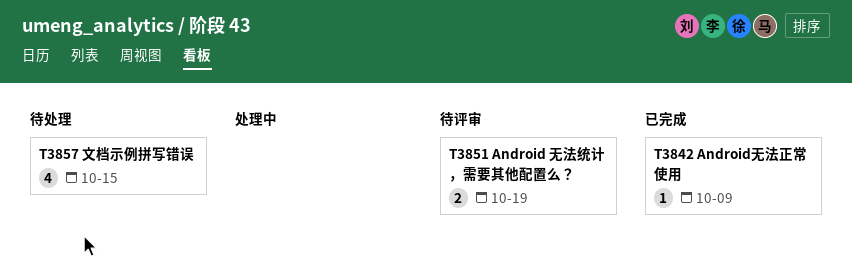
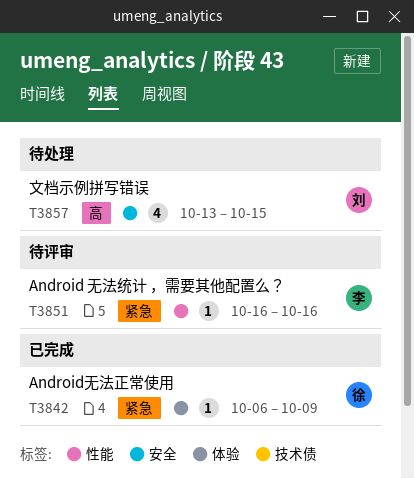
T3851, estimate: 2 -> 1
T3851, due: Oct 19 -> Oct 16

